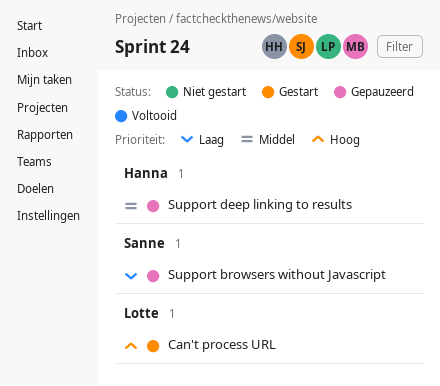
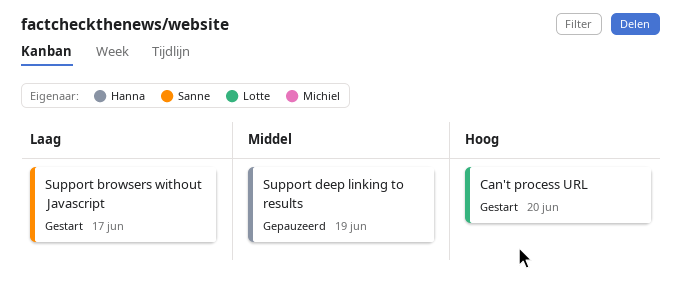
Support browsers without Javascript, status: Gepauzeerd -> Gestart

